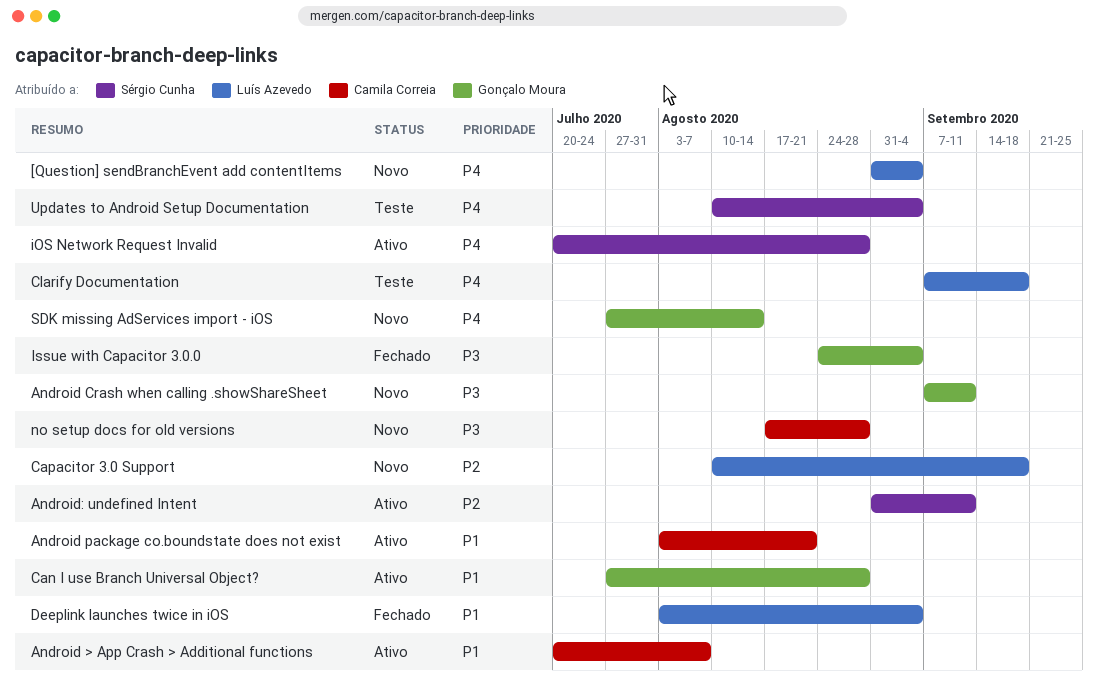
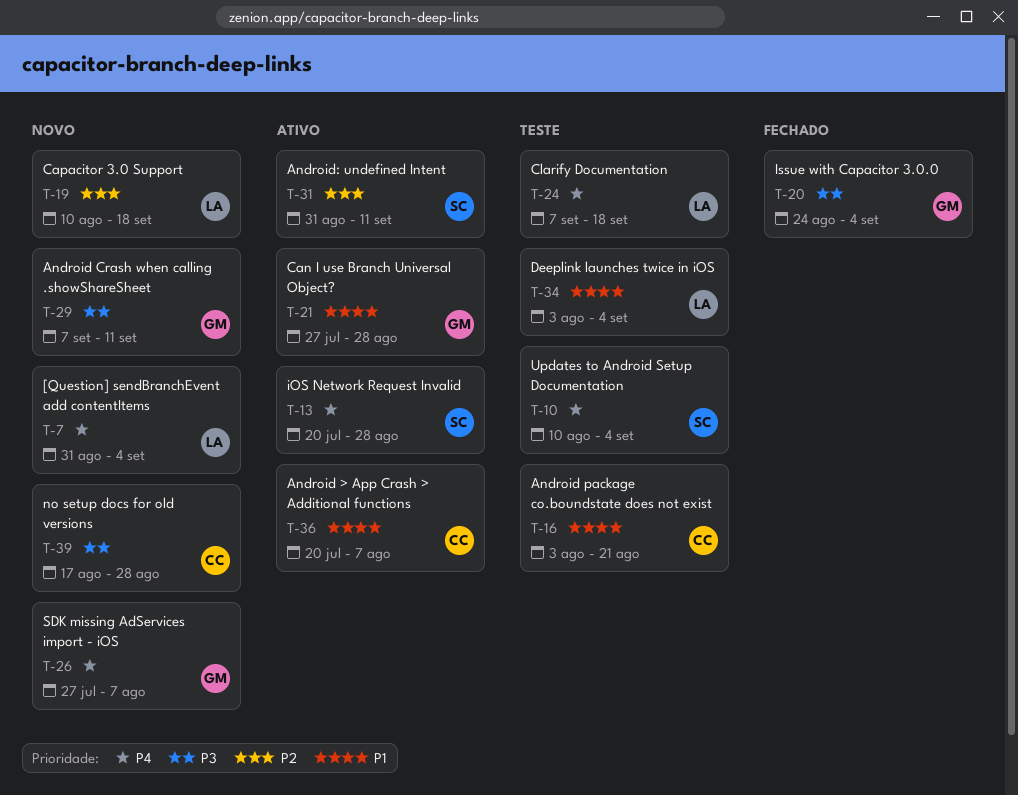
Android package co.boundstate does not exist, status: Ativo -> Teste
Deeplink launches twice in iOS, status: Fechado -> Teste
SDK missing AdServices import - iOS, due: Aug 14 -> Aug 7

